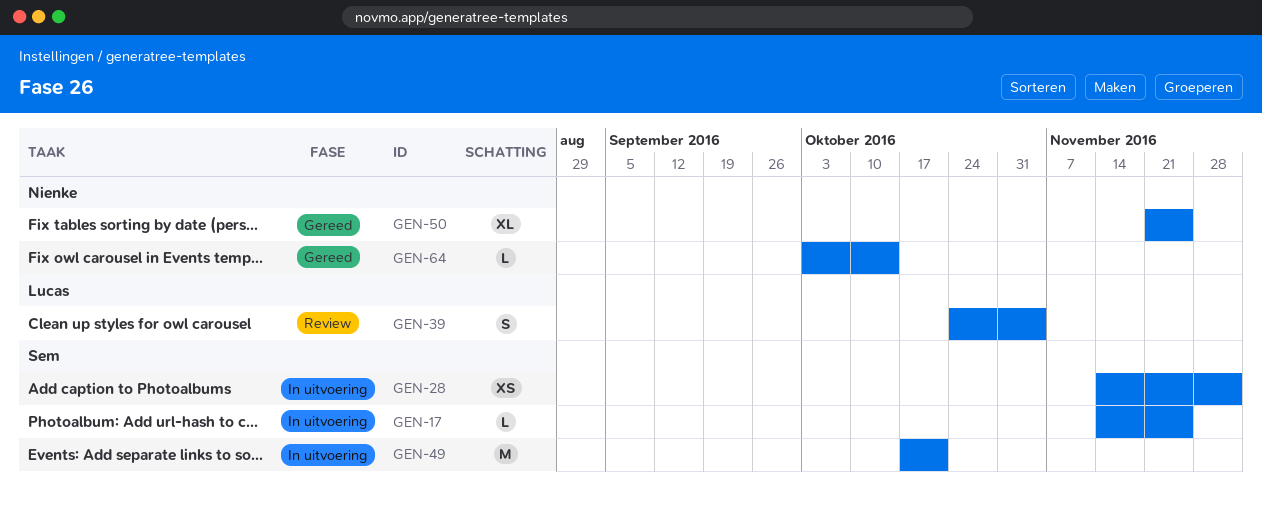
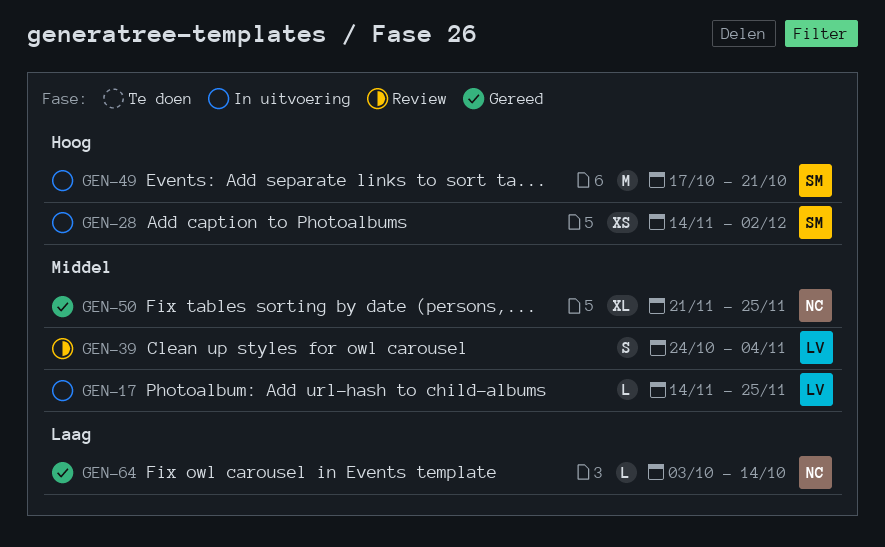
GEN-17, owner: Sem -> Lucas

